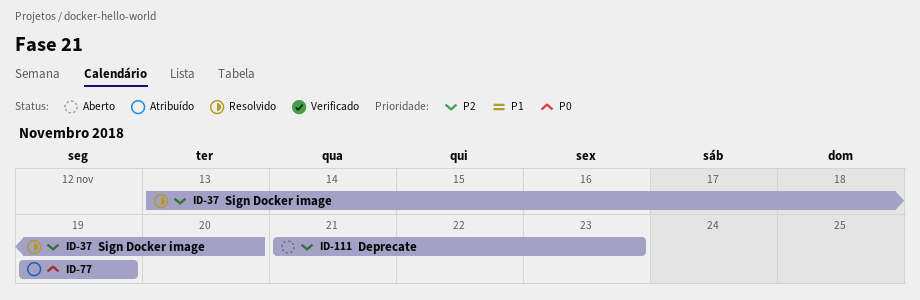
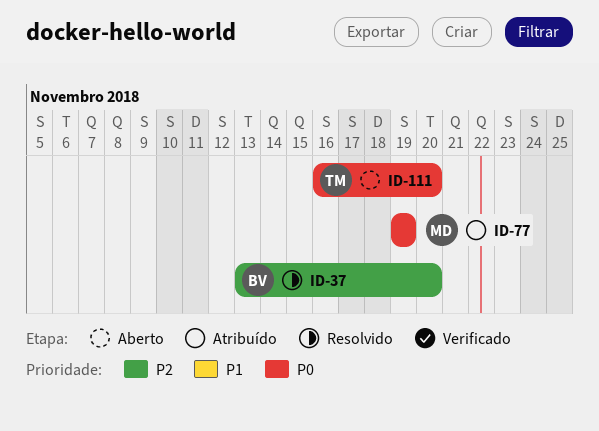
ID-111, priority: P2 -> P0
ID-111, start: Nov 21 -> Nov 16
ID-111, due: Nov 23 -> Nov 20

